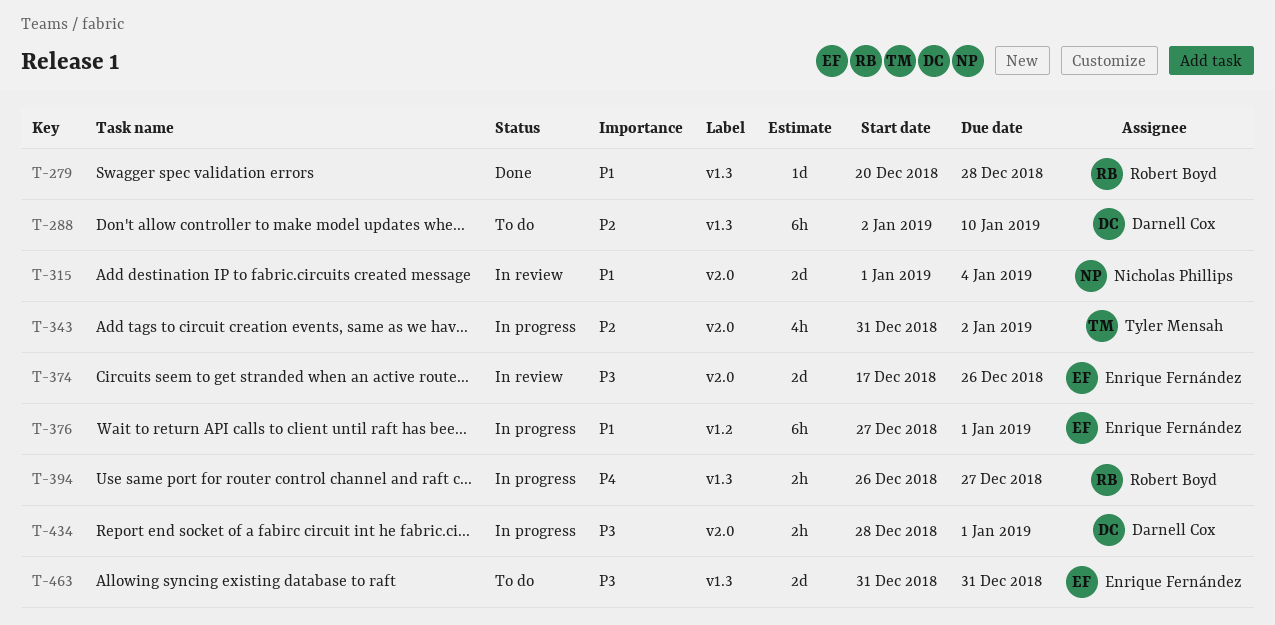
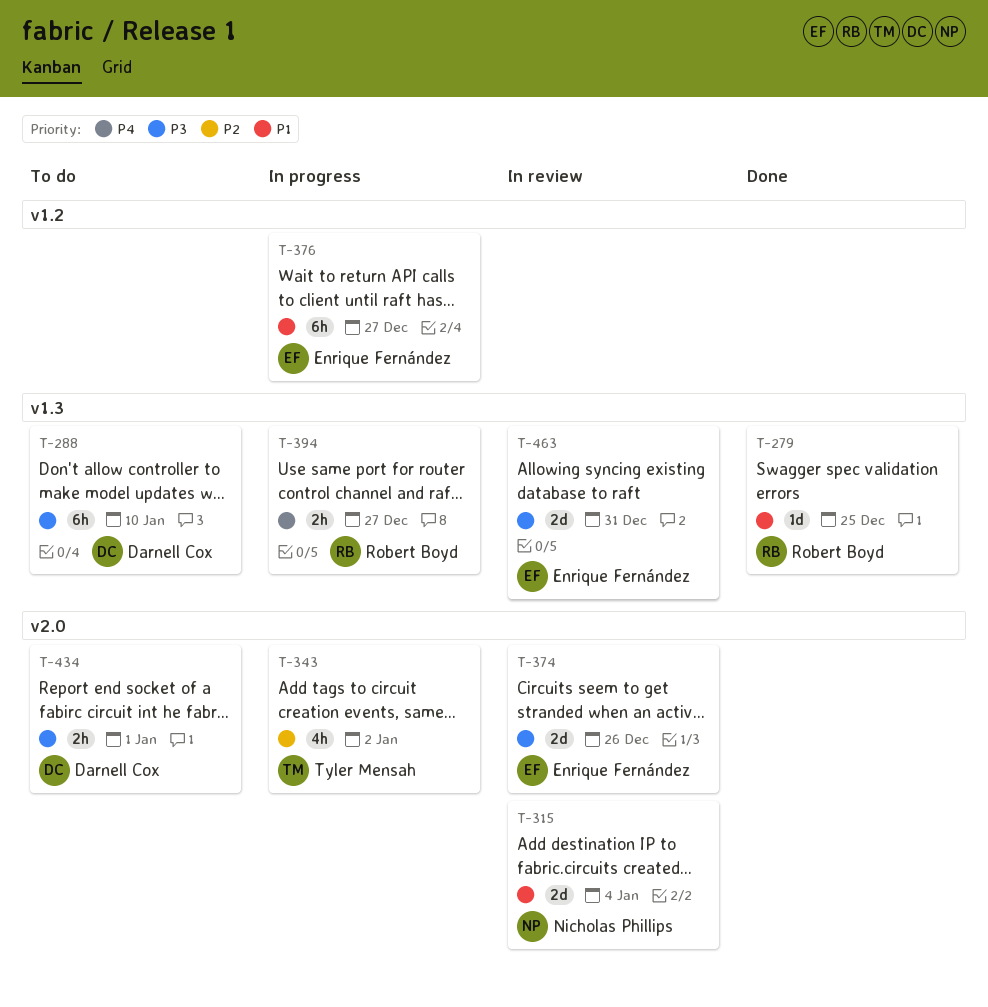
T-279, due: Dec 28 -> Dec 25
T-288, priority: P2 -> P3
T-376, due: Jan 1 -> Dec 27
T-434, status: In progress -> To do
T-463, status: To do -> In review

